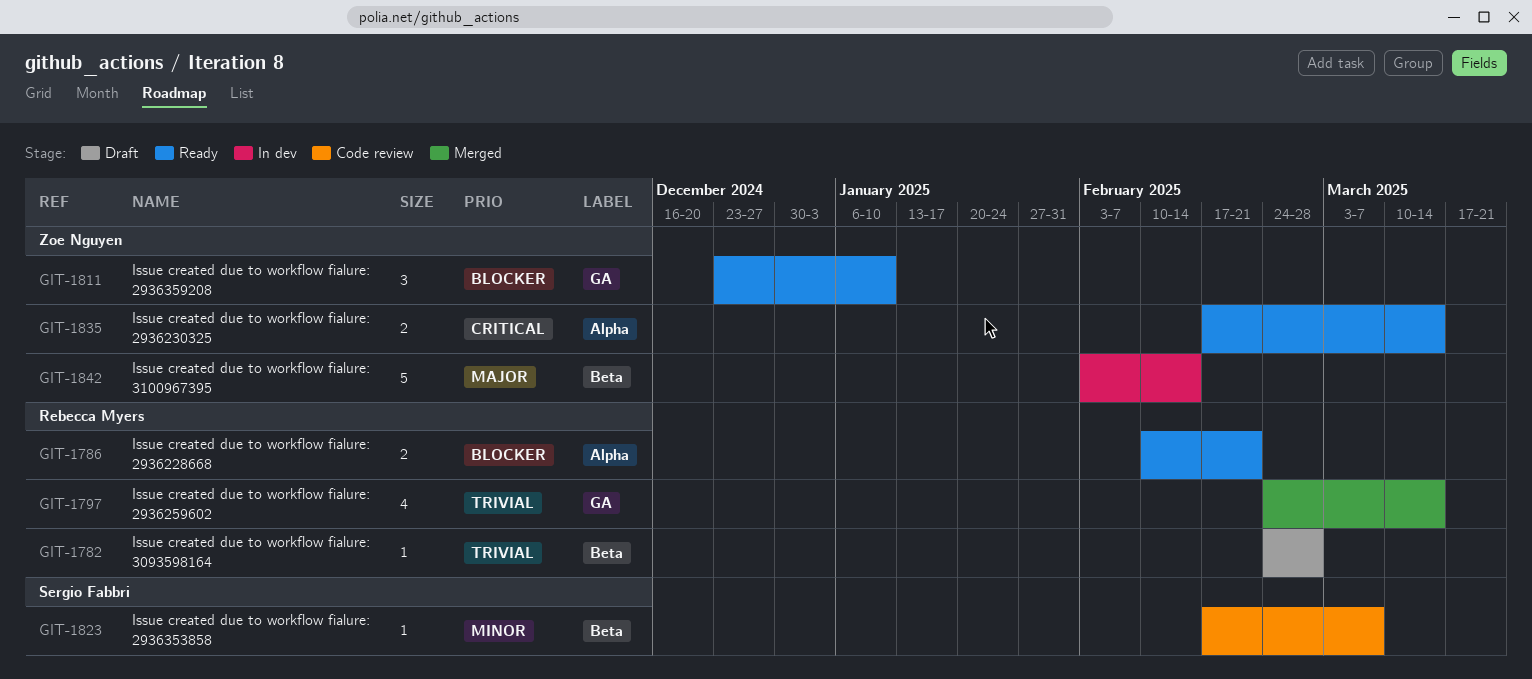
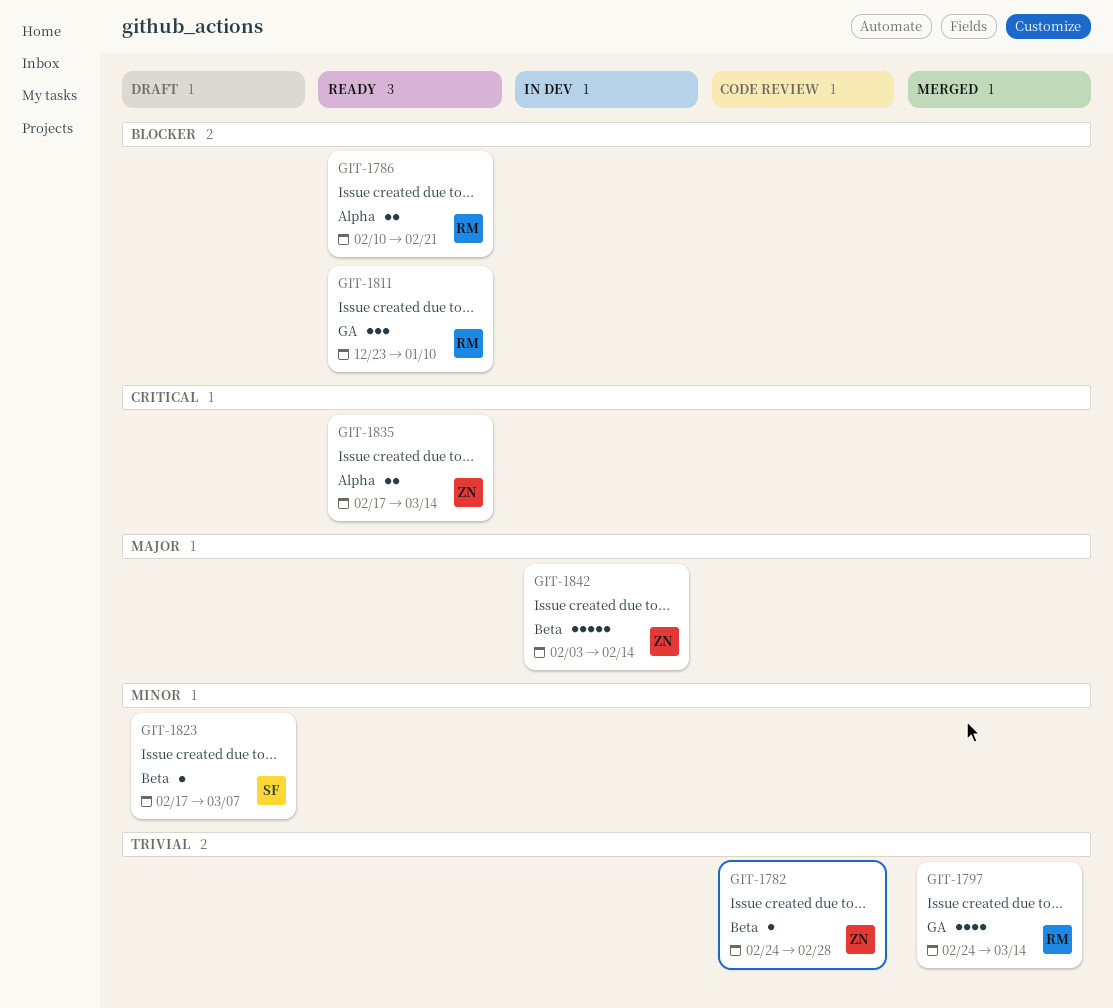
GIT-1782, status: Draft -> Code review
GIT-1782, owner: Rebecca Myers -> Zoe Nguyen
GIT-1811, owner: Zoe Nguyen -> Rebecca Myers
GIT-1823, status: Code review -> Draft

